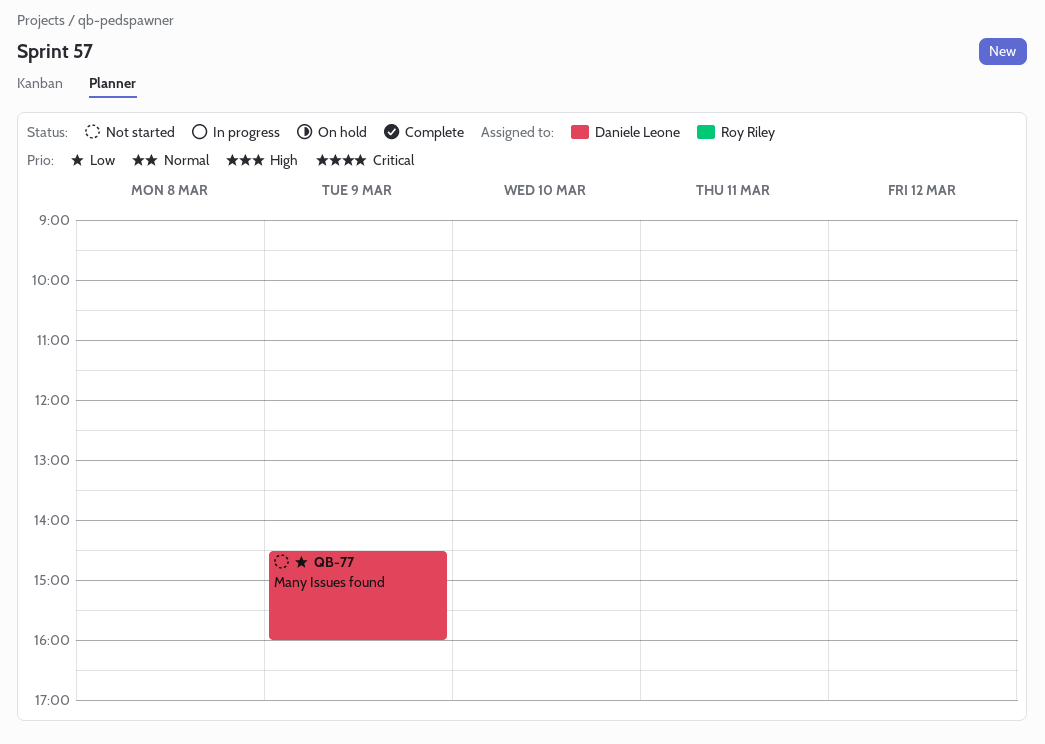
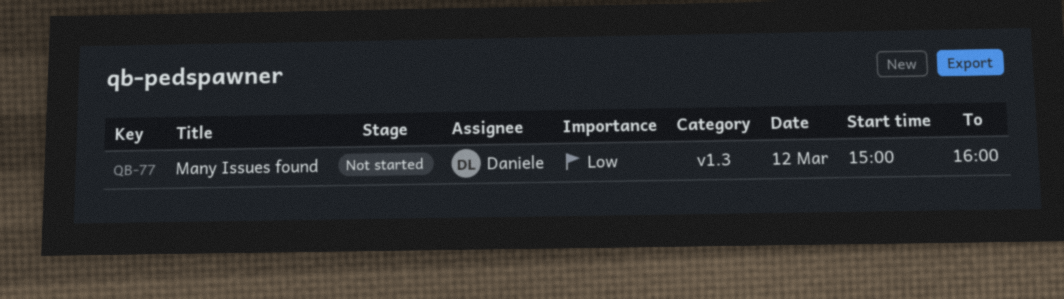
QB-77, day: Mar 9 -> Mar 12
QB-77, begins: 14:30 -> 15:00

